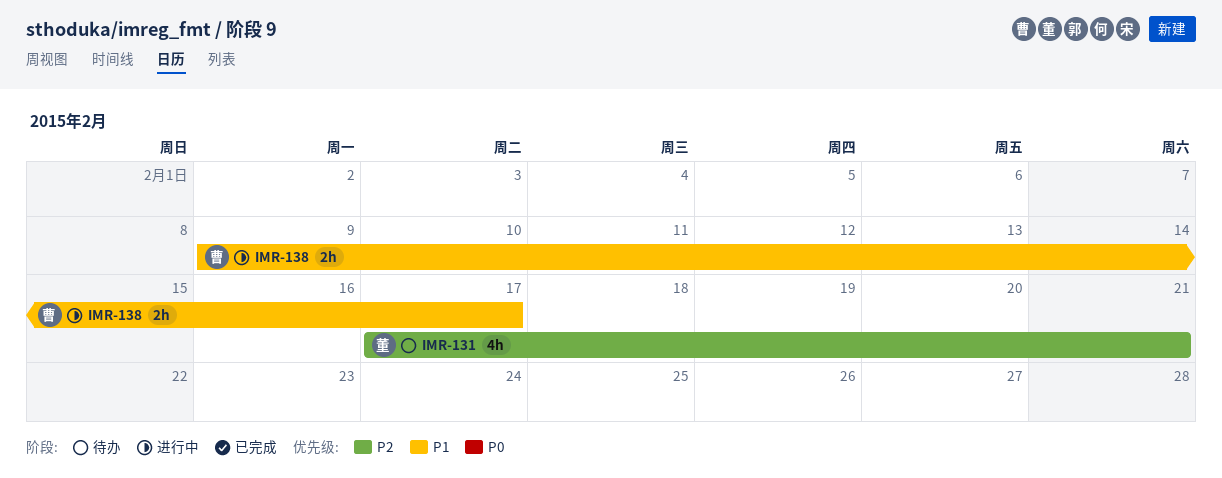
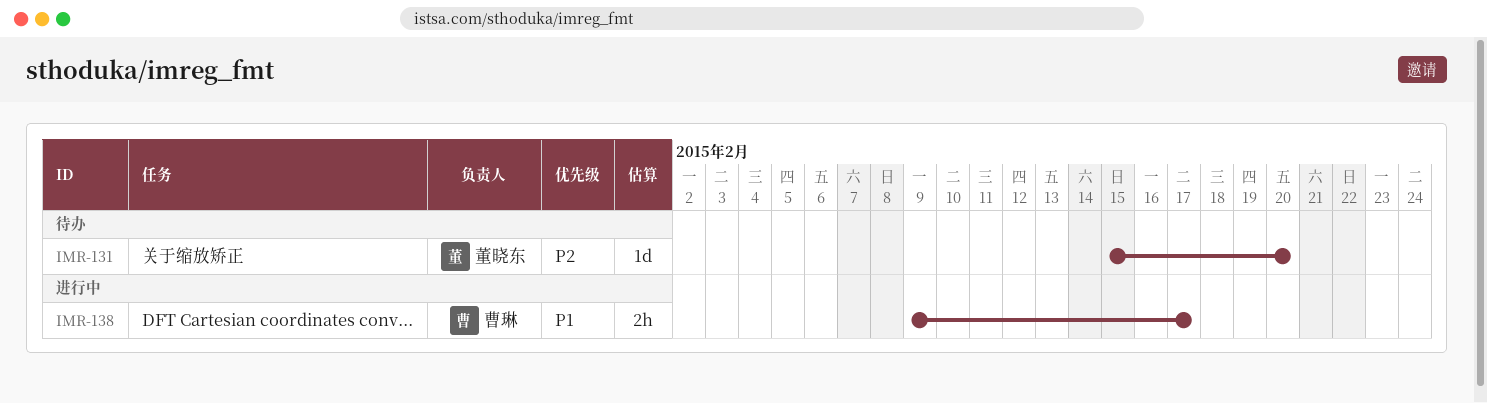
IMR-131, estimate: 4h -> 1d
IMR-131, start: Feb 17 -> Feb 15
IMR-131, due: Feb 21 -> Feb 20

